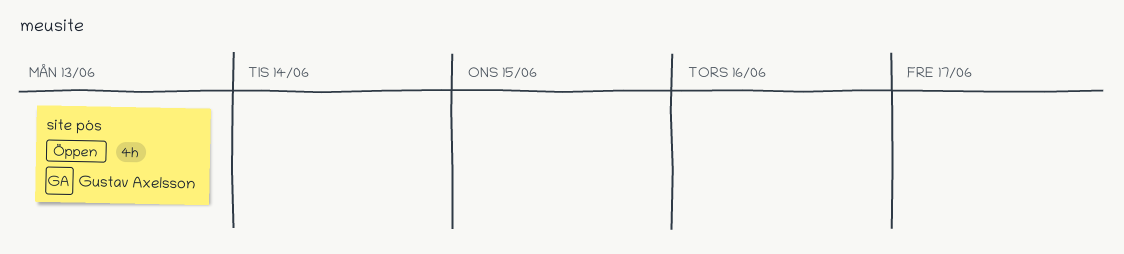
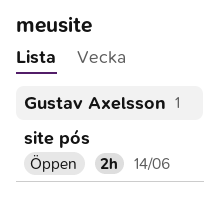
site pós, estimate: 4h -> 2h
site pós, due: Jun 13 -> Jun 14

